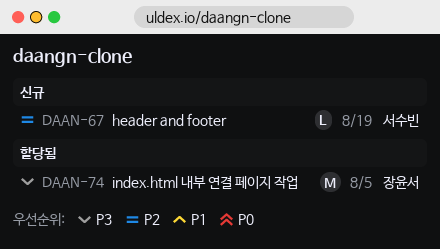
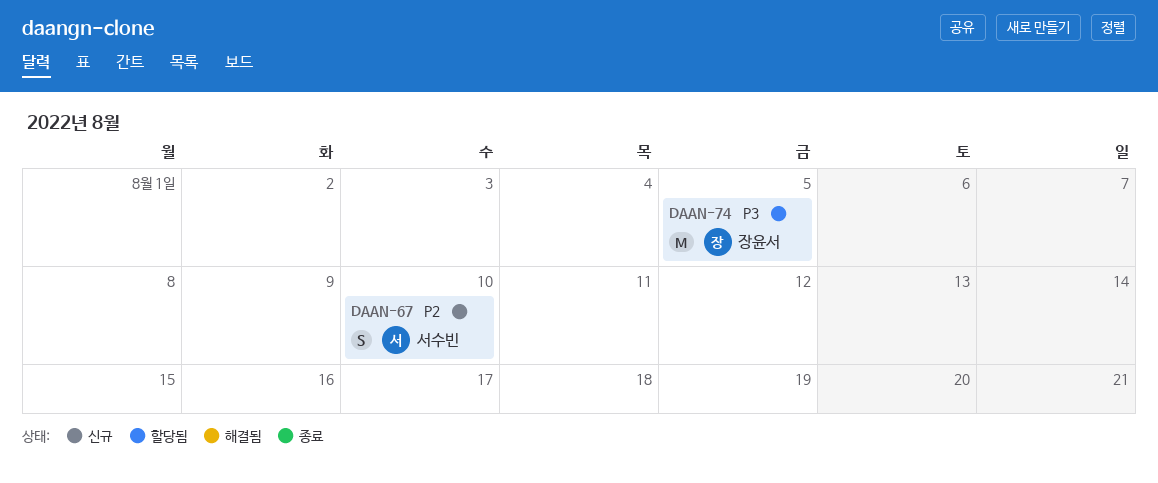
DAAN-67, estimate: L -> S
DAAN-67, due: Aug 19 -> Aug 10

